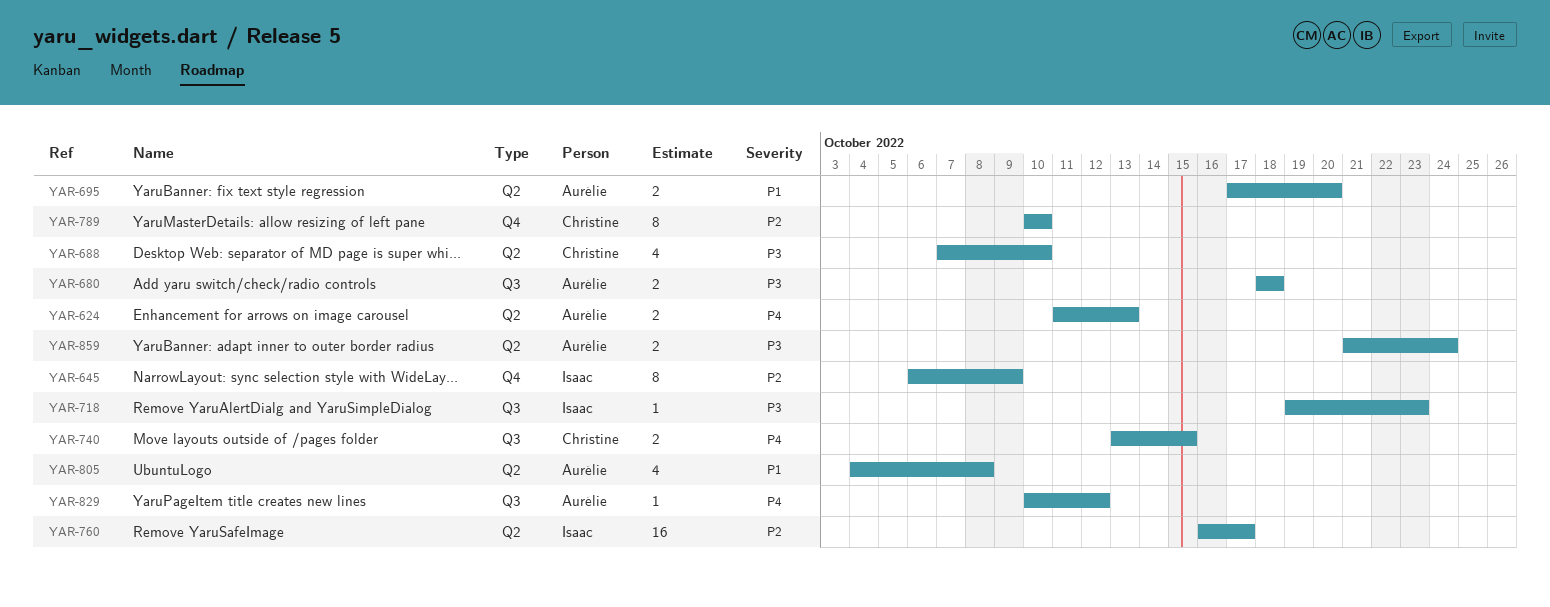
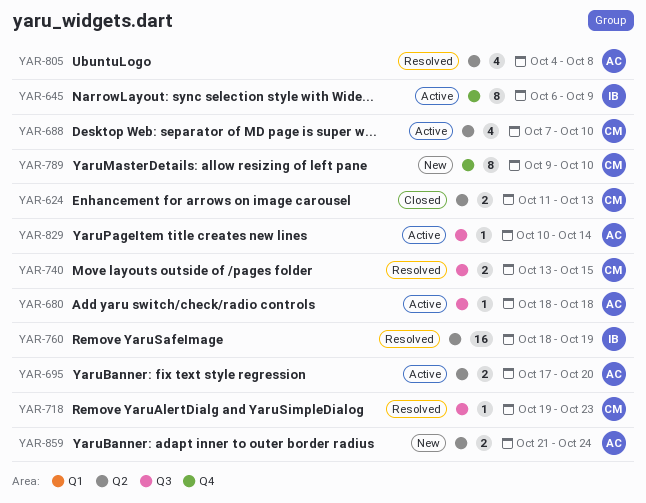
YAR-624, owner: Aurélie -> Christine
YAR-680, estimate: 2 -> 1
YAR-718, owner: Isaac -> Christine
YAR-760, start: Oct 16 -> Oct 18
YAR-760, due: Oct 17 -> Oct 19
YAR-789, start: Oct 10 -> Oct 9
YAR-829, due: Oct 12 -> Oct 14

